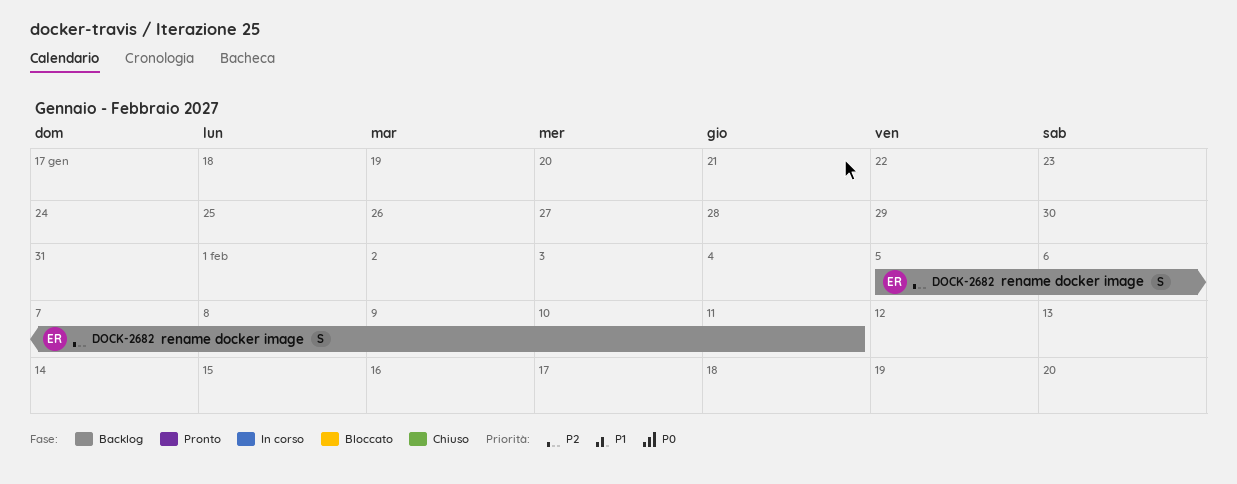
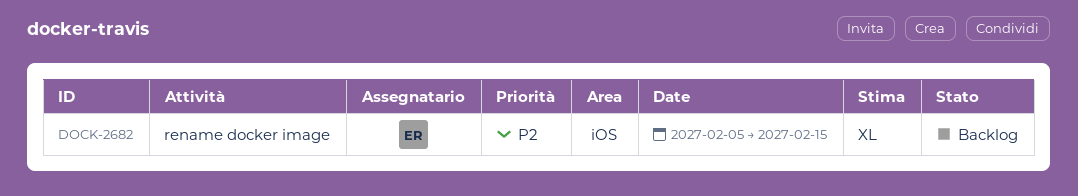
DOCK-2682, estimate: S -> XL
DOCK-2682, due: Feb 11 -> Feb 15

